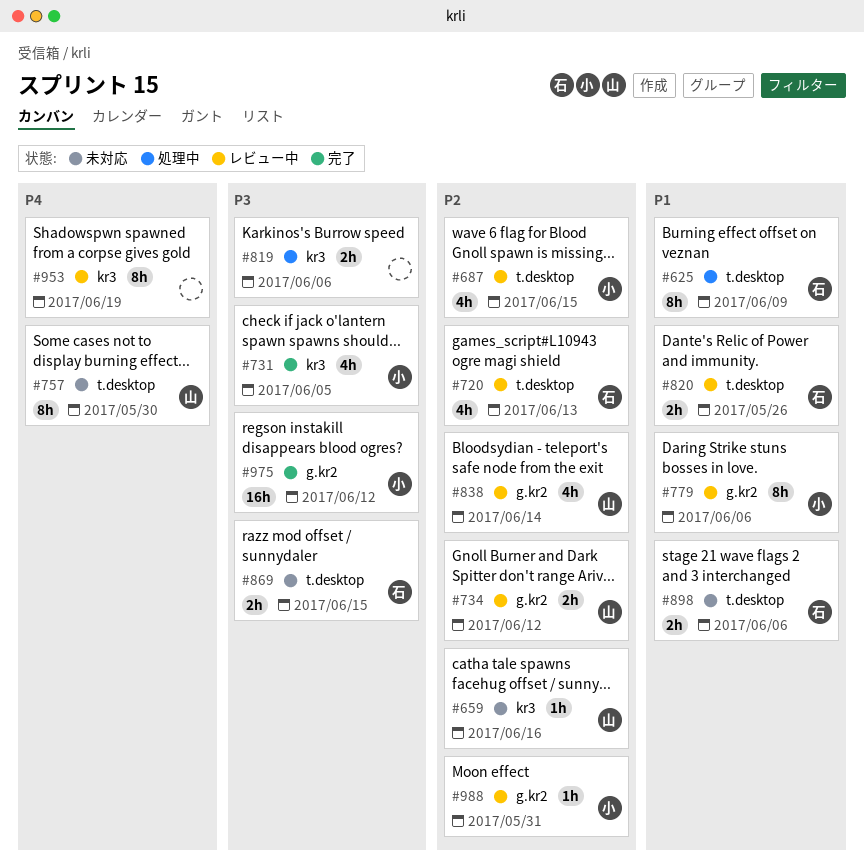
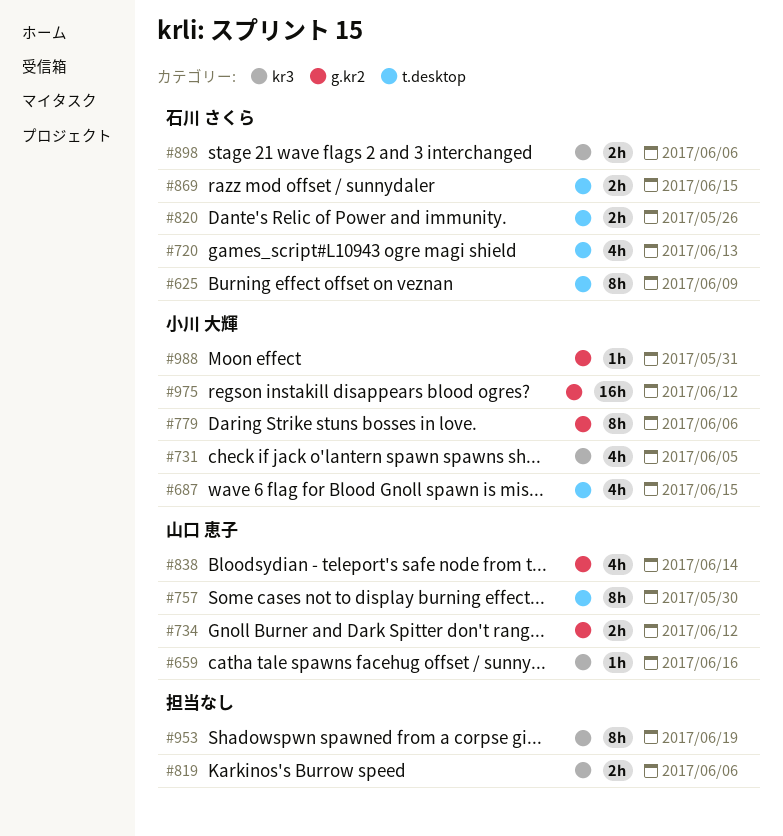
#898, label: t.desktop -> kr3

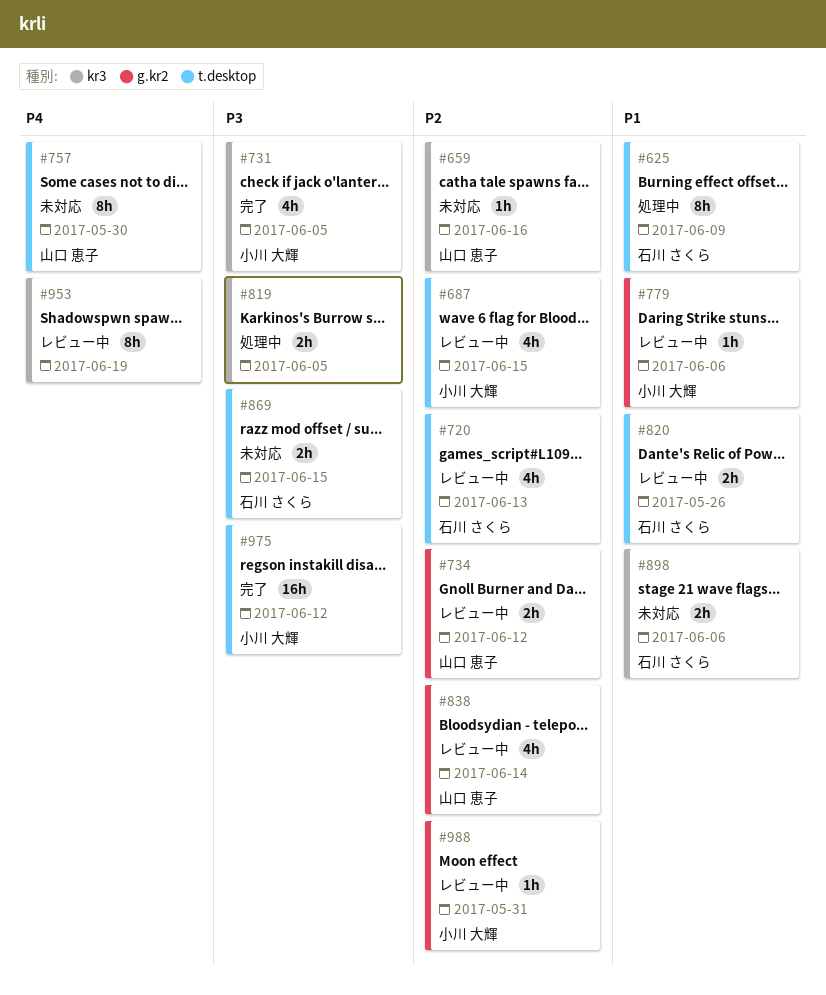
#779, estimate: 8h -> 1h
#819, due: Jun 6 -> Jun 5
#975, label: g.kr2 -> t.desktop

